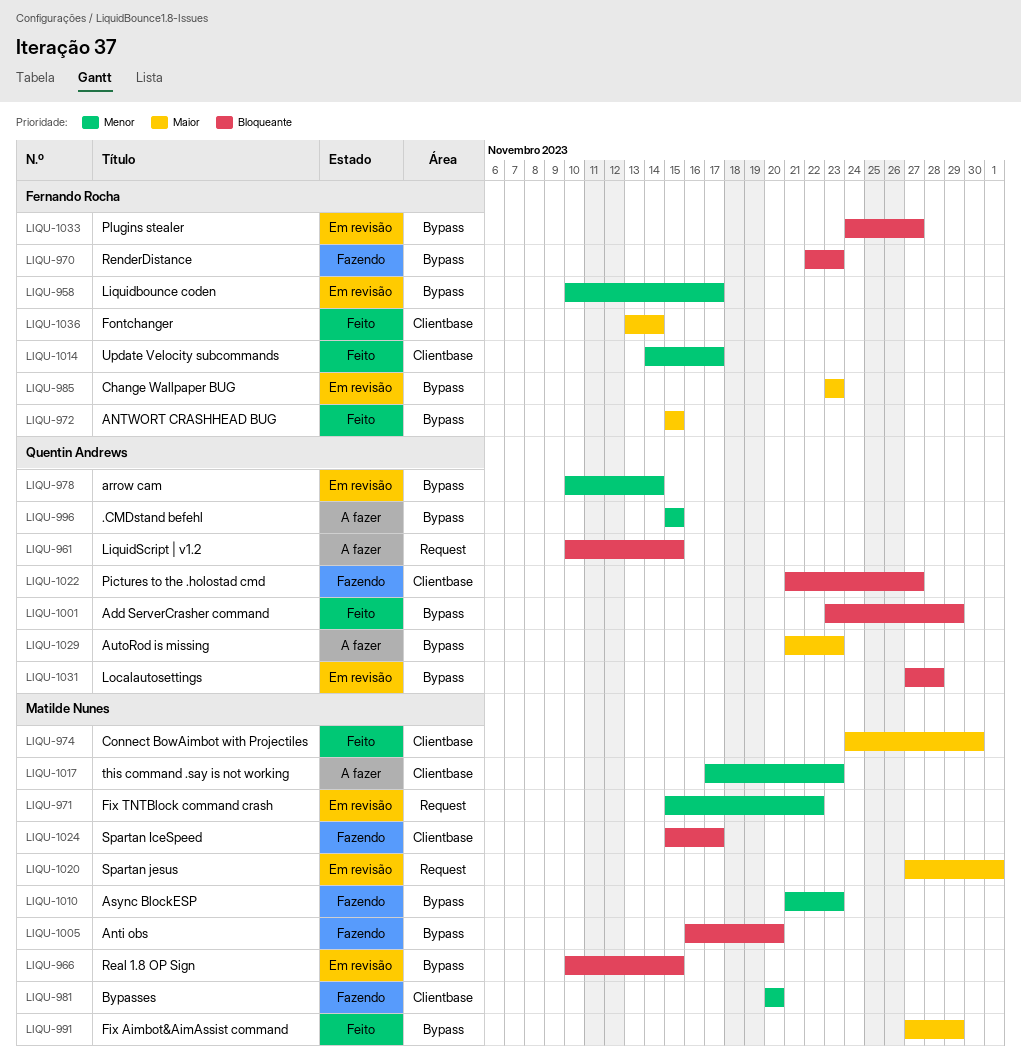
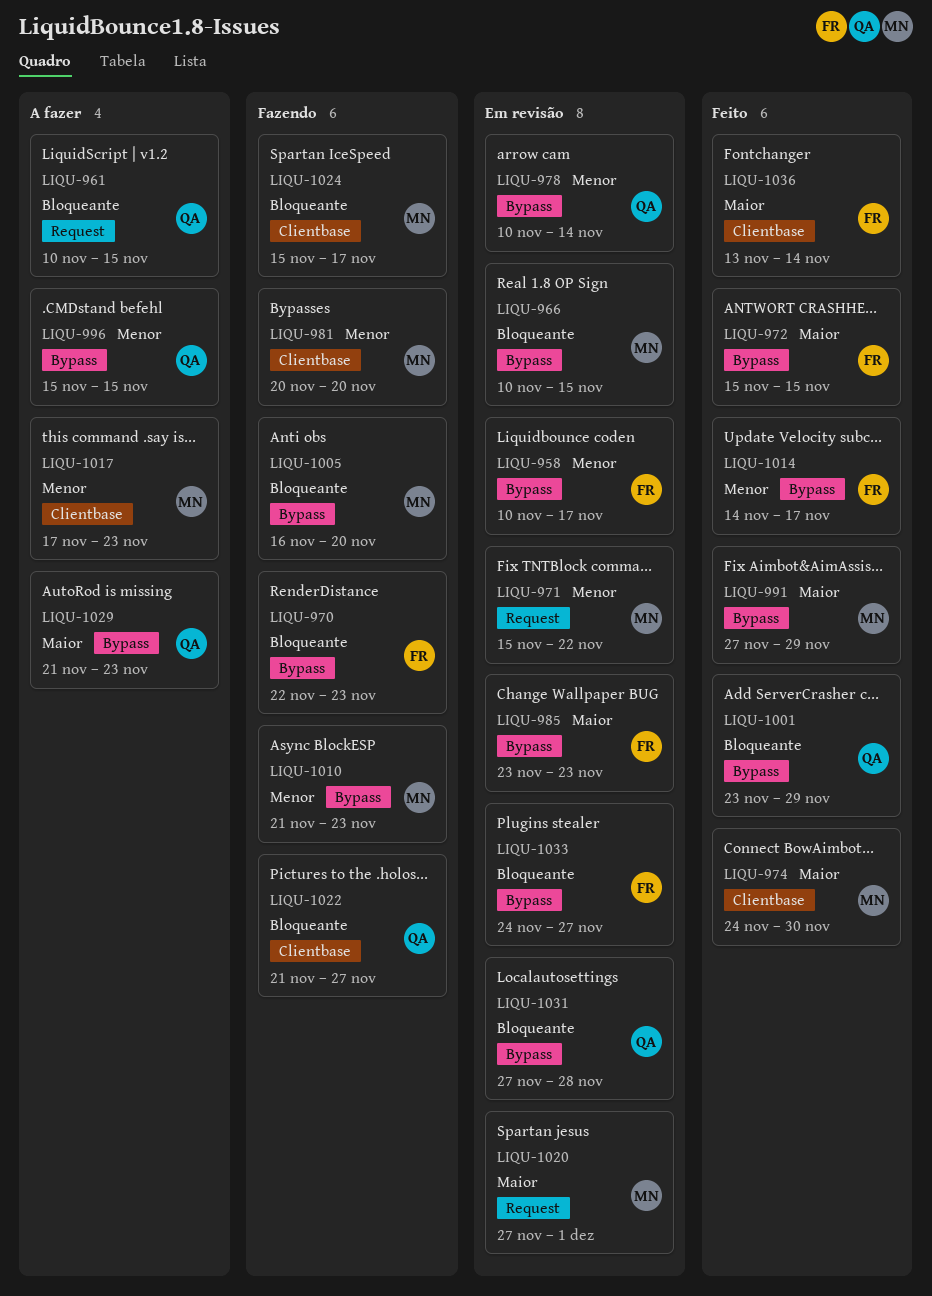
LIQU-1014, label: Clientbase -> Bypass

